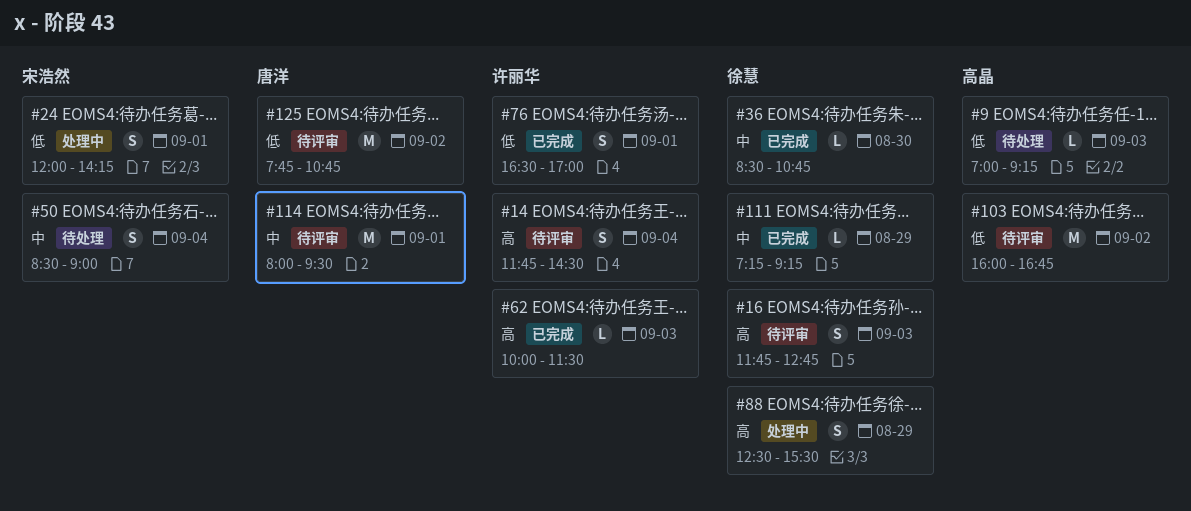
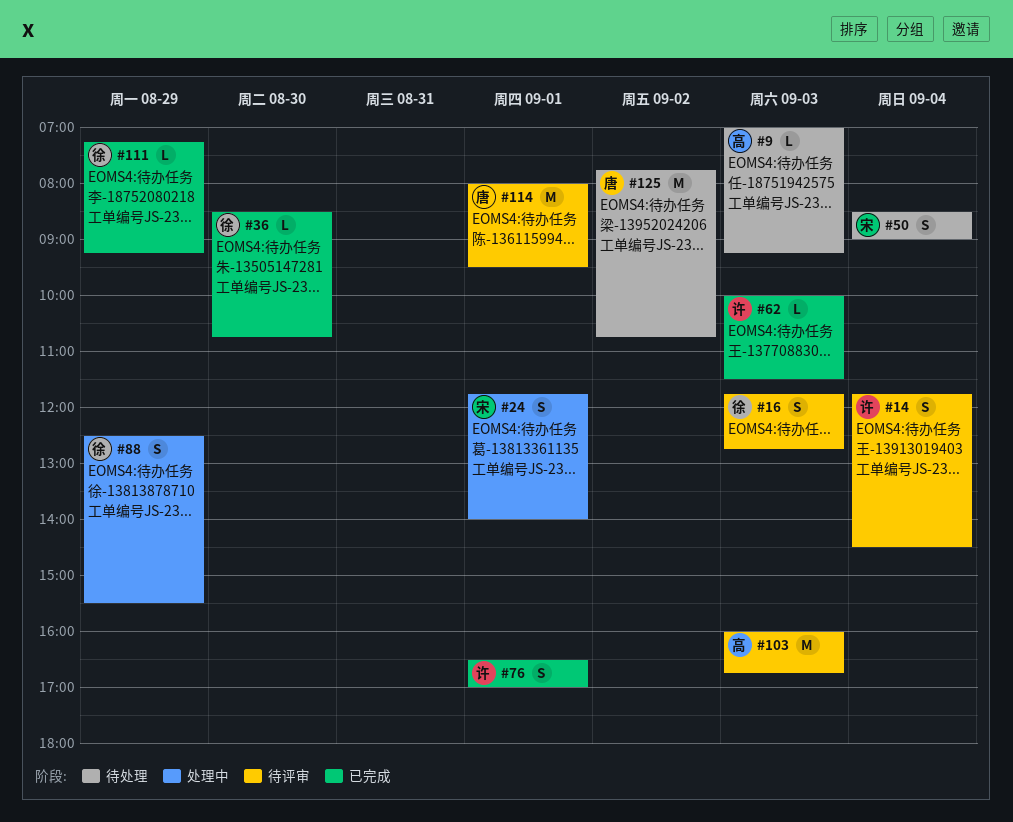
#24, begins: 12:00 -> 11:45
#24, ends: 14:15 -> 14:00
#103, day: Sep 2 -> Sep 3
#125, status: 待评审 -> 待处理

